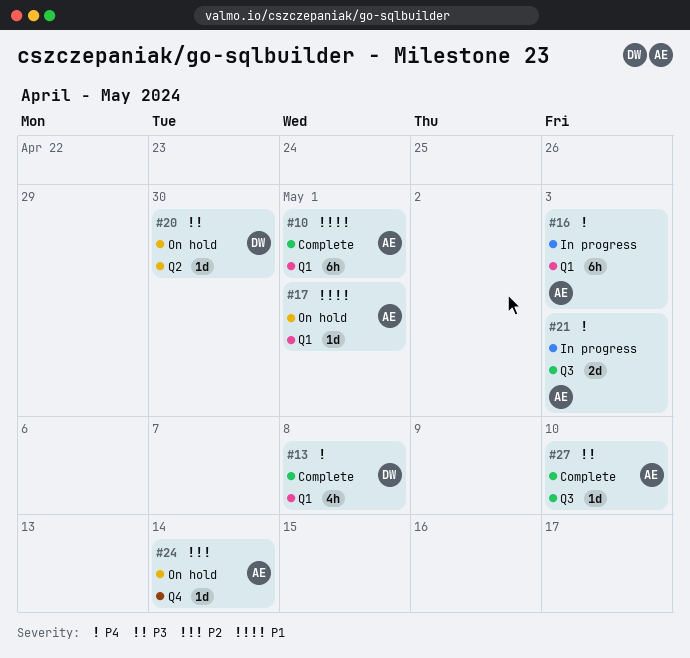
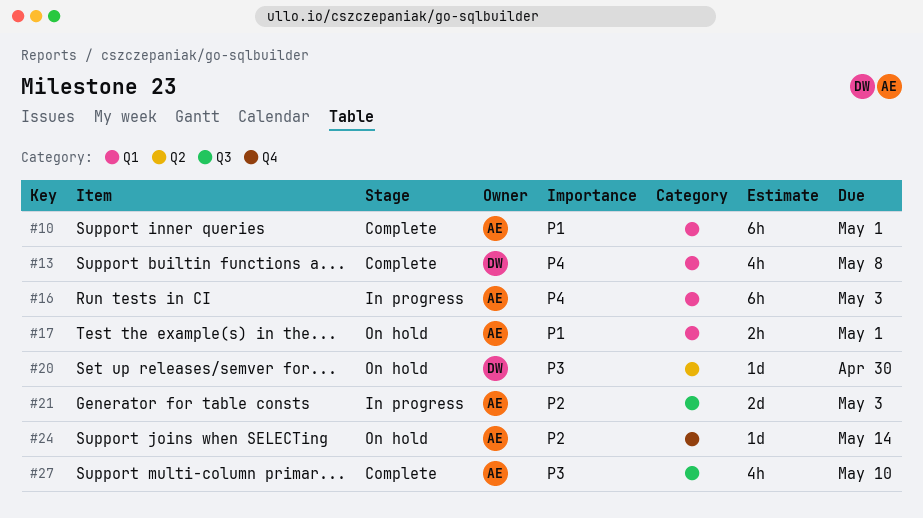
#17, estimate: 1d -> 2h
#21, priority: P4 -> P2
#27, estimate: 1d -> 4h

